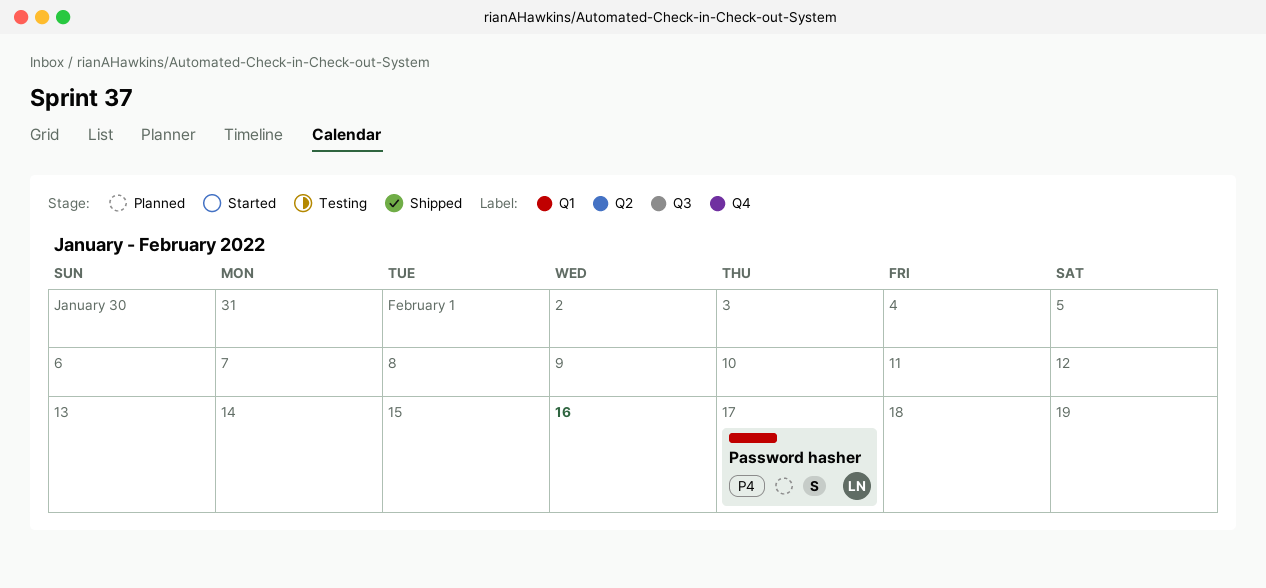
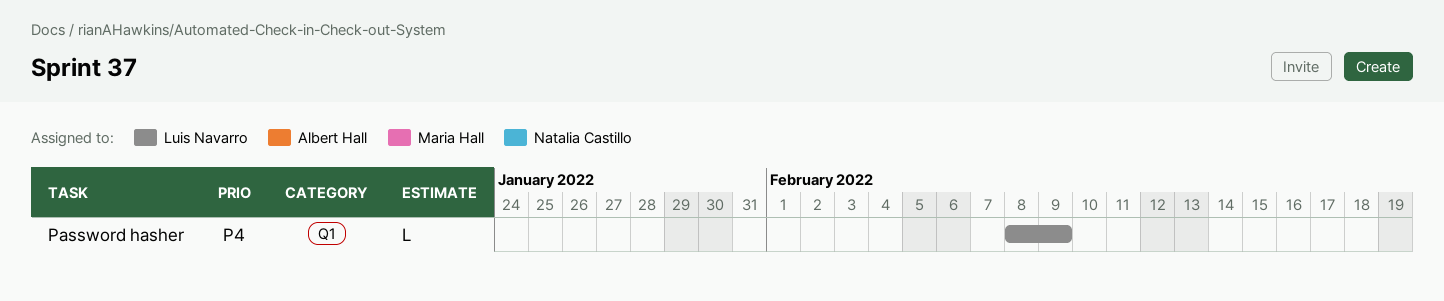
Password hasher, estimate: S -> L
Password hasher, due: Feb 17 -> Feb 9

